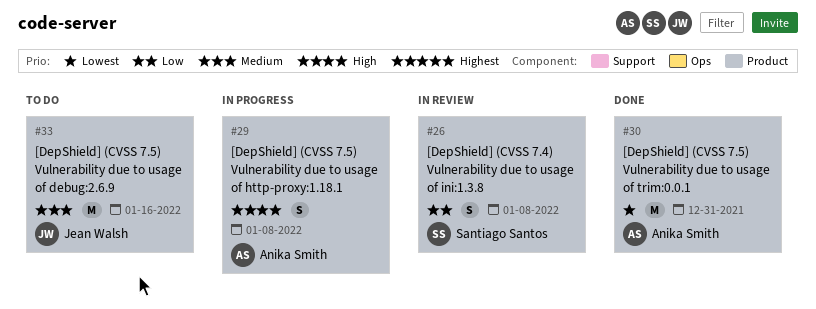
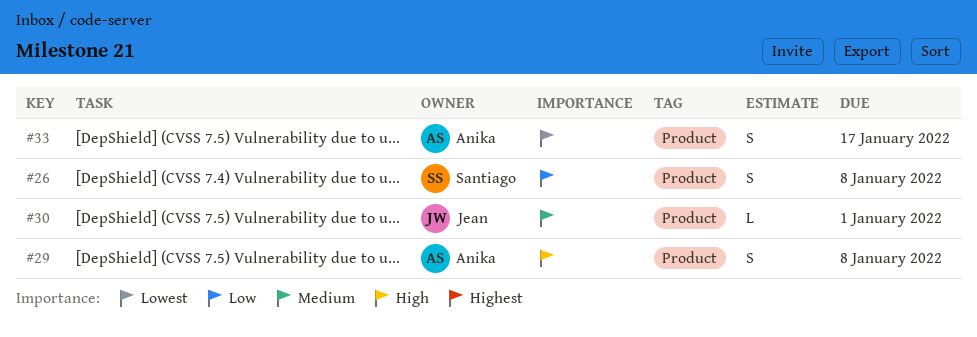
#30, owner: Anika Smith -> Jean Walsh
#30, priority: Lowest -> Medium
#30, estimate: M -> L
#30, due: Dec 31 -> Jan 1
#33, owner: Jean Walsh -> Anika Smith
#33, priority: Medium -> Lowest
#33, estimate: M -> S
#33, due: Jan 16 -> Jan 17

